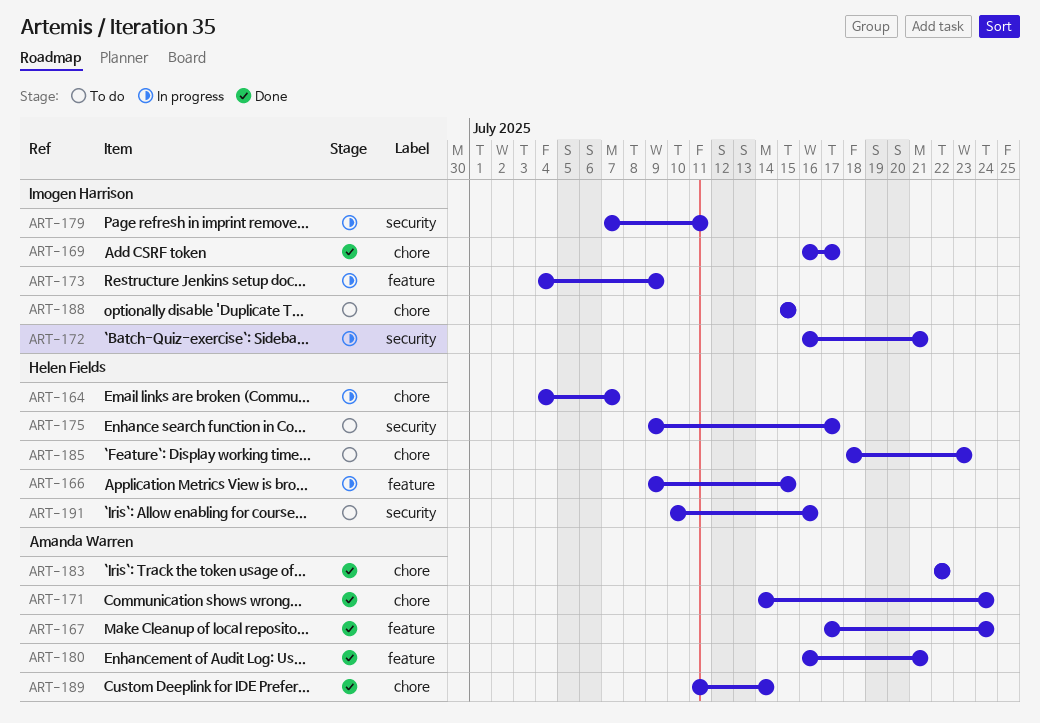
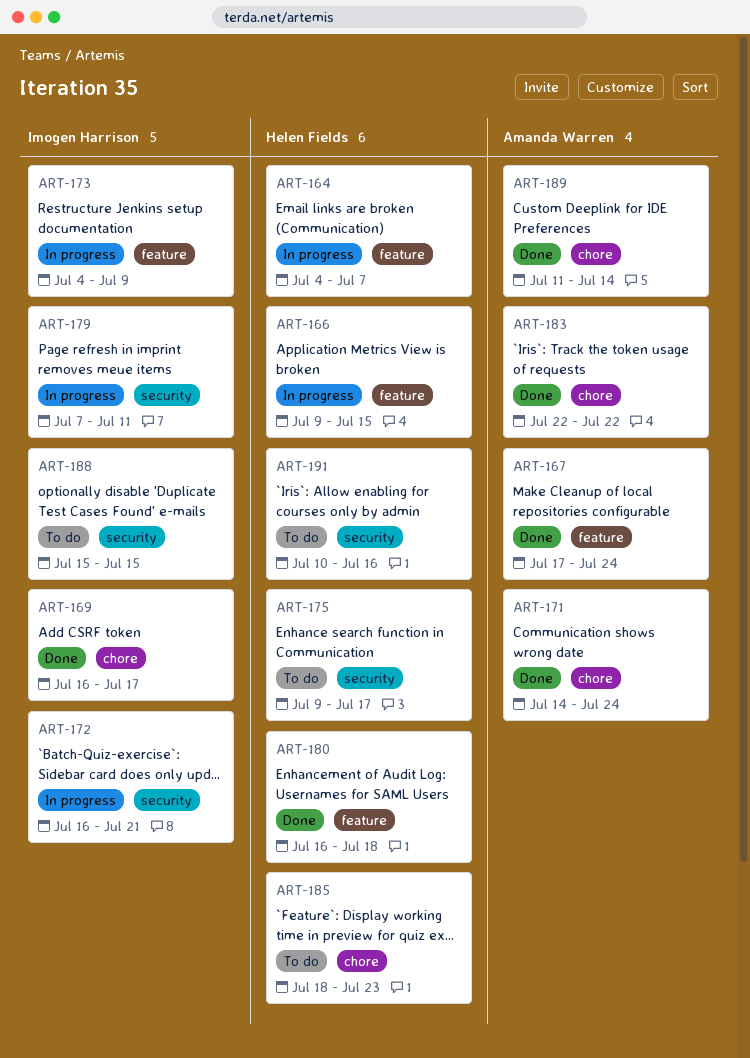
ART-164, label: chore -> feature
ART-180, owner: Amanda Warren -> Helen Fields
ART-180, due: Jul 21 -> Jul 18
ART-188, label: chore -> security

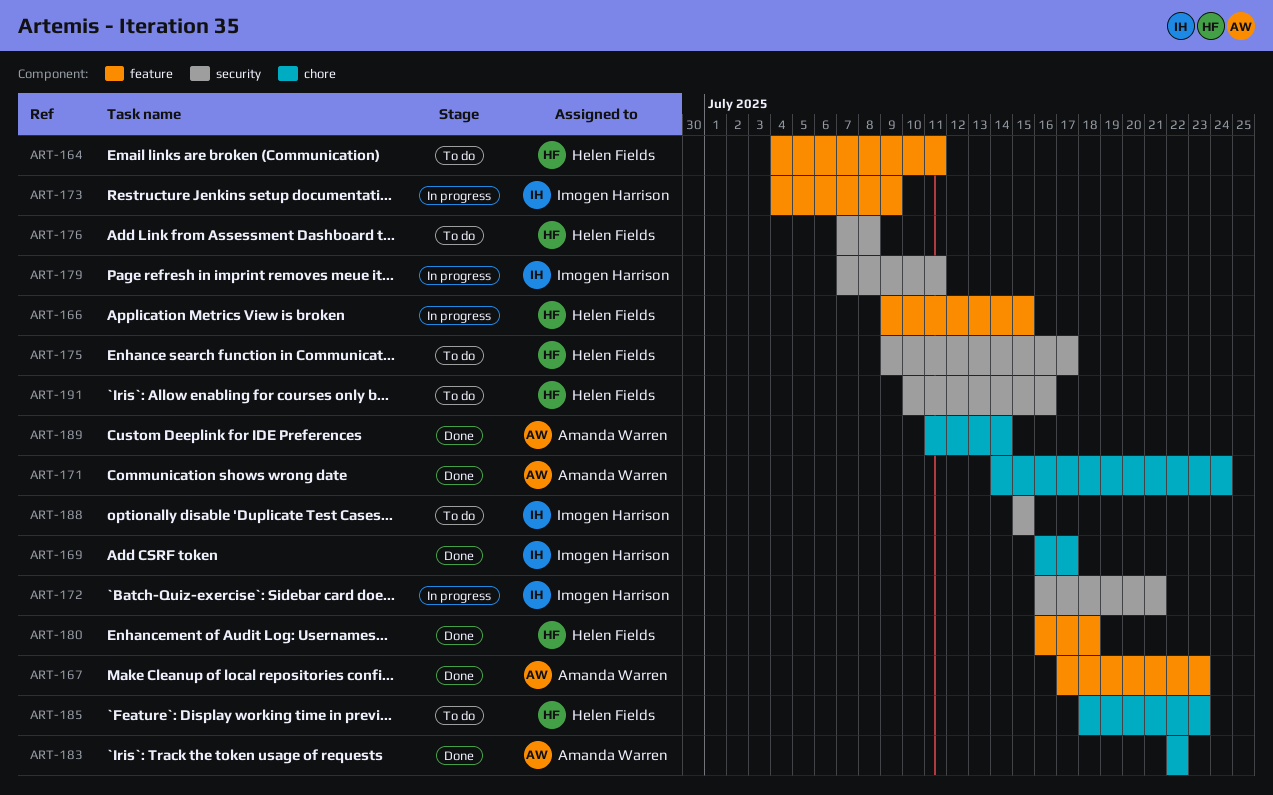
ART-164, status: In progress -> To do
ART-164, due: Jul 7 -> Jul 11
ART-167, due: Jul 24 -> Jul 23
ART-176: none -> present

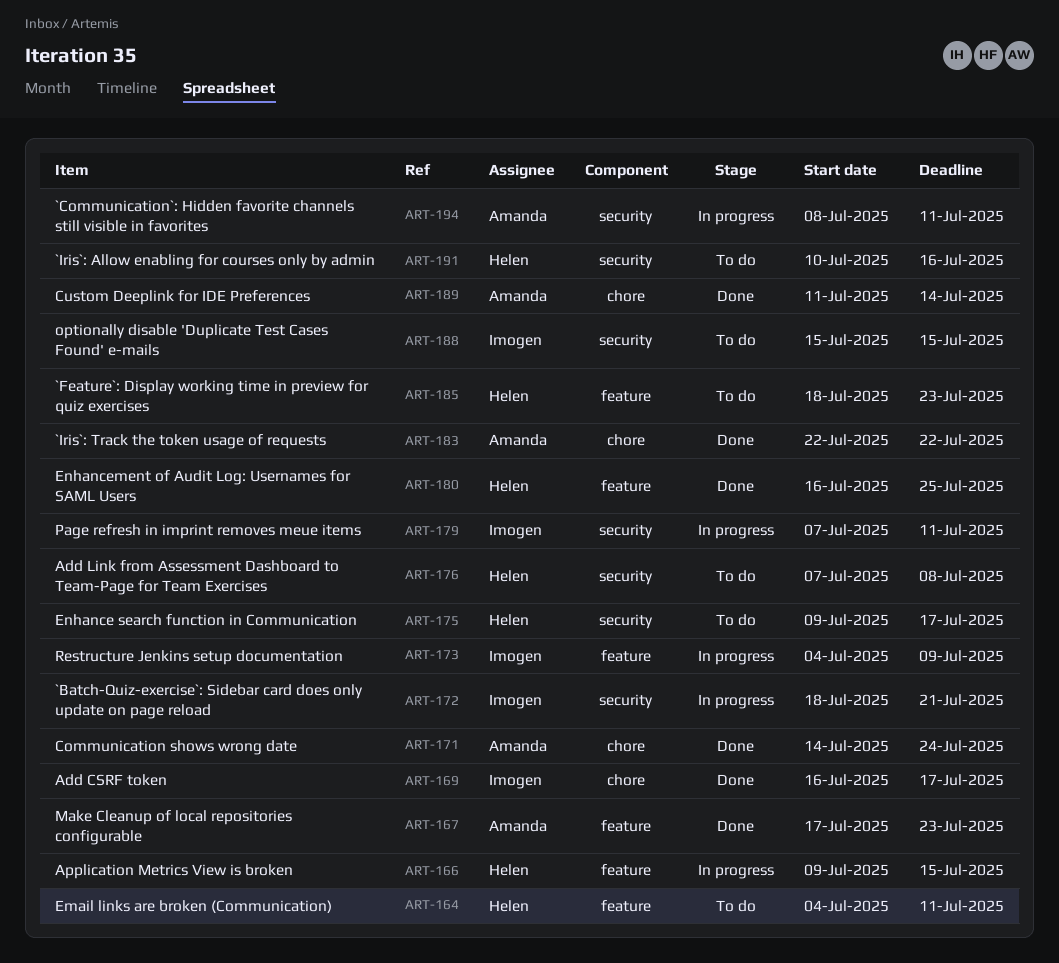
ART-172, start: Jul 16 -> Jul 18
ART-180, due: Jul 18 -> Jul 25
ART-185, label: chore -> feature
ART-194: none -> present

